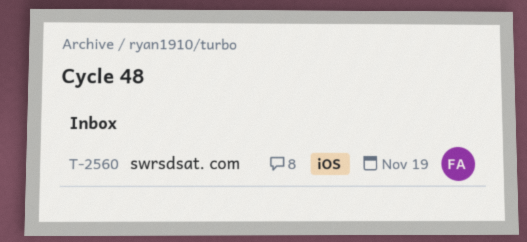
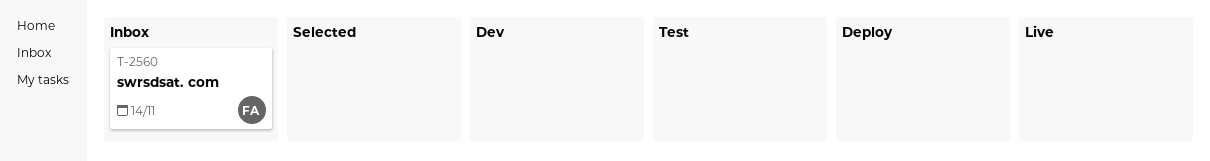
T-2560, due: Nov 19 -> Nov 14

